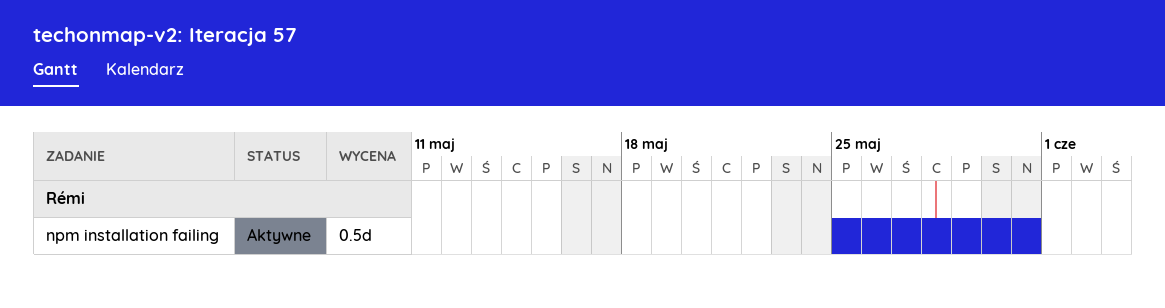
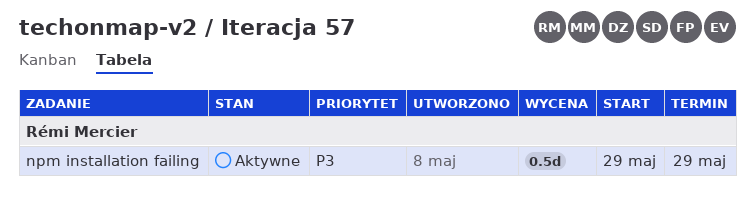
npm installation failing, start: May 25 -> May 29
npm installation failing, due: May 31 -> May 29

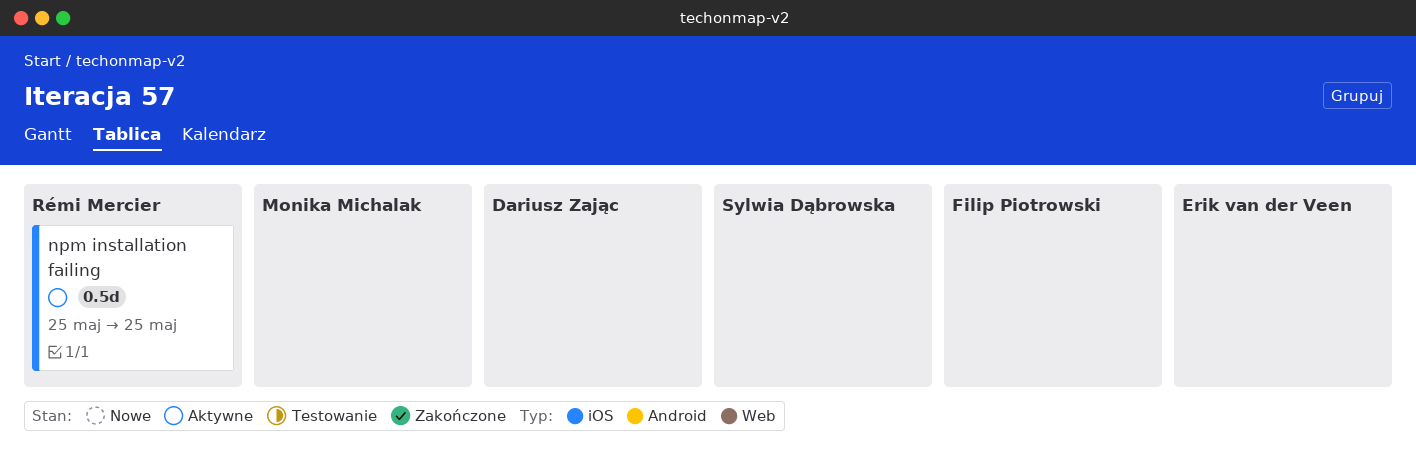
npm installation failing, start: May 29 -> May 25
npm installation failing, due: May 29 -> May 25

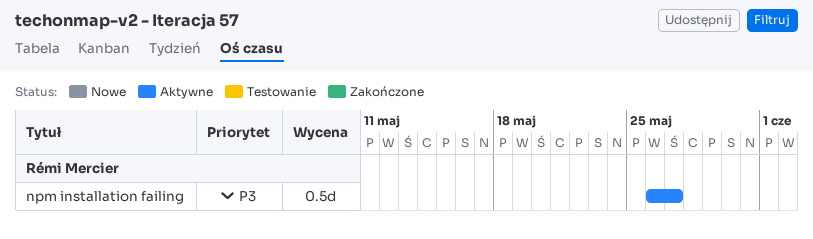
npm installation failing, start: May 25 -> May 26
npm installation failing, due: May 25 -> May 27

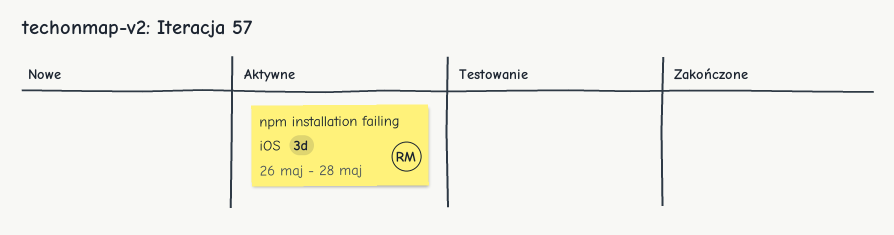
npm installation failing, estimate: 0.5d -> 3d
npm installation failing, due: May 27 -> May 28

